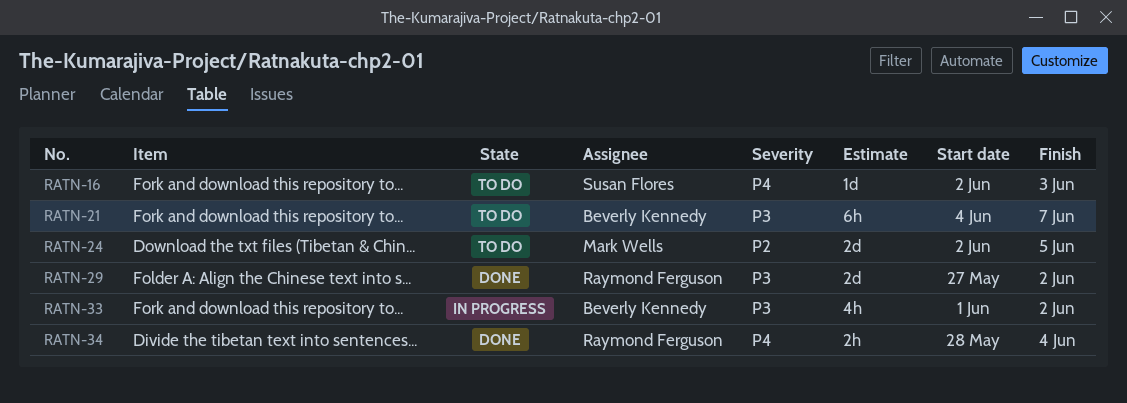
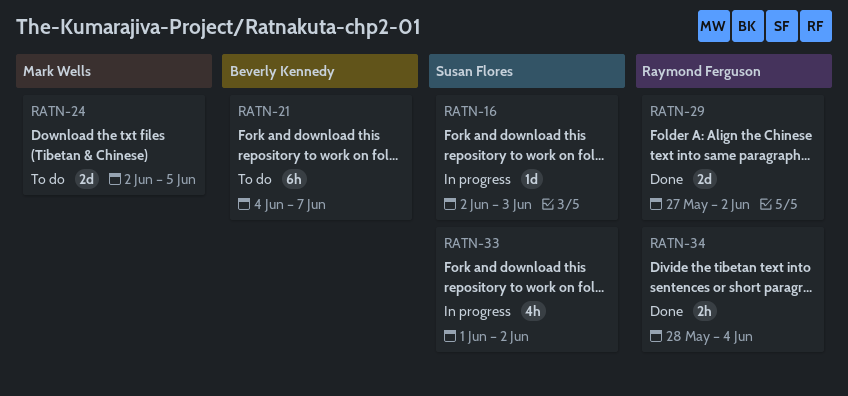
RATN-16, status: To do -> In progress
RATN-33, owner: Beverly Kennedy -> Susan Flores

